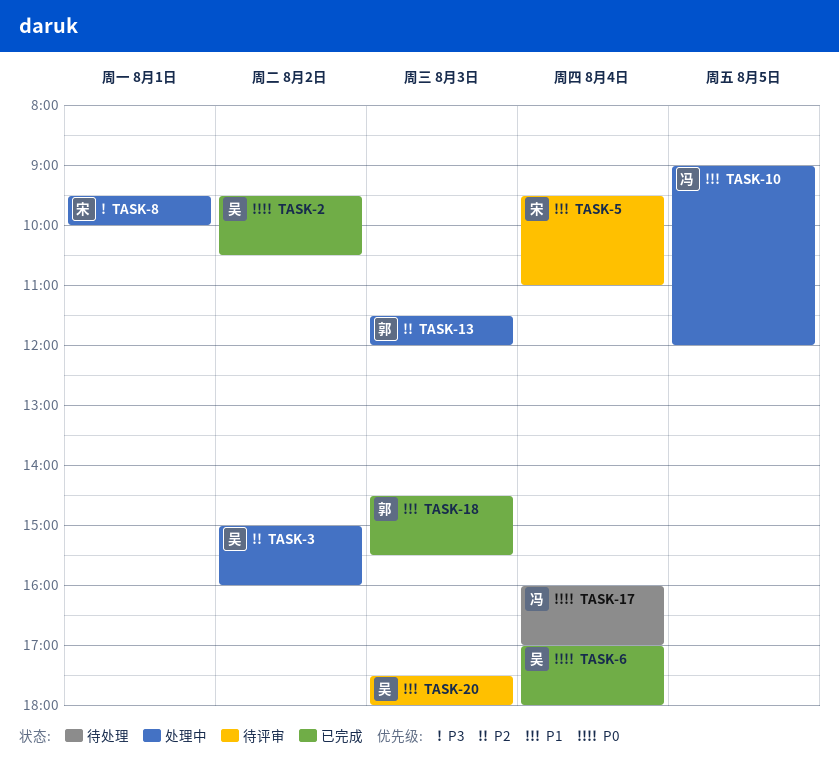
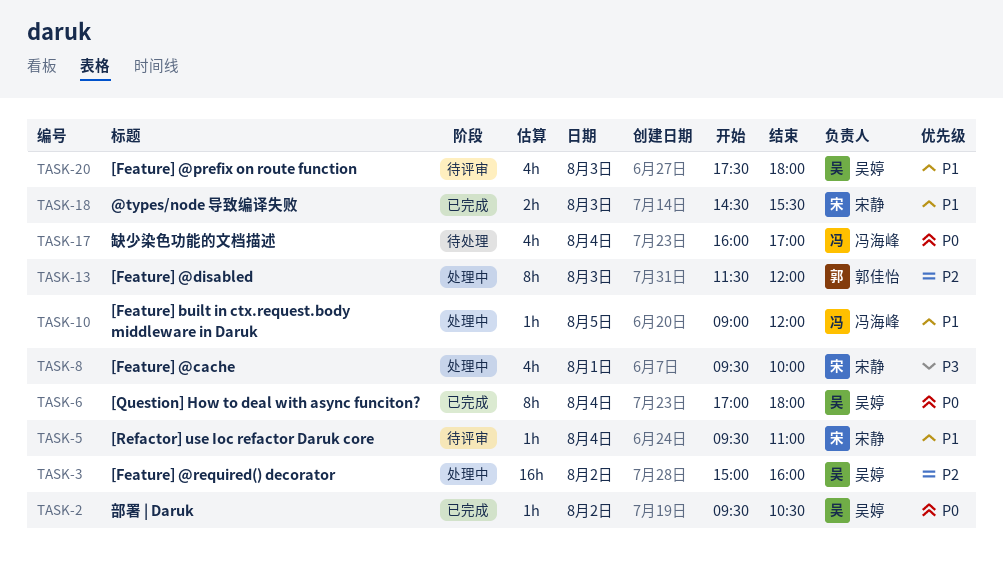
TASK-18, owner: 郭佳怡 -> 宋静

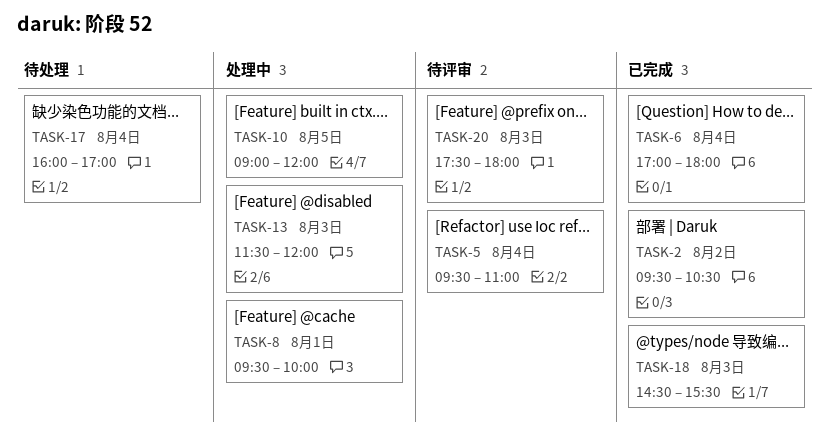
TASK-3: present -> none

